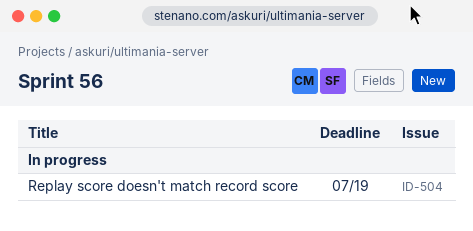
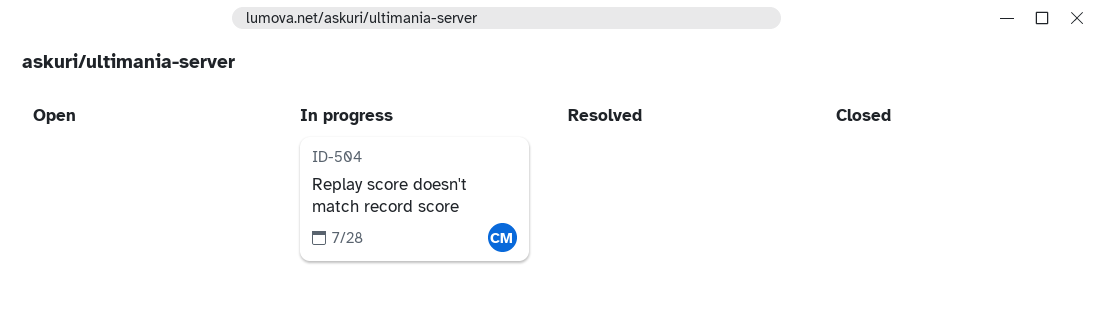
ID-504, due: Jul 19 -> Jul 28

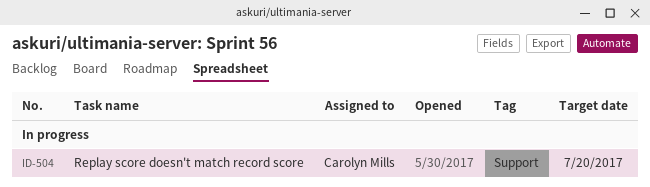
ID-504, due: Jul 28 -> Jul 20

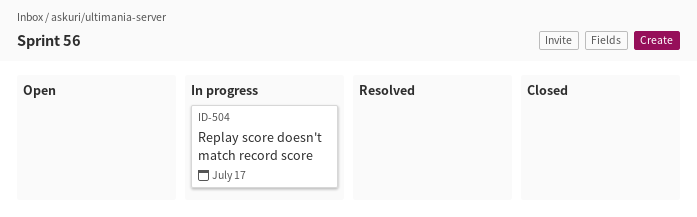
ID-504, due: Jul 20 -> Jul 17

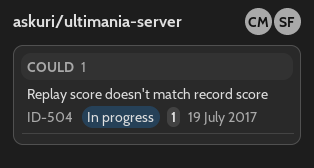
ID-504, due: Jul 17 -> Jul 19

